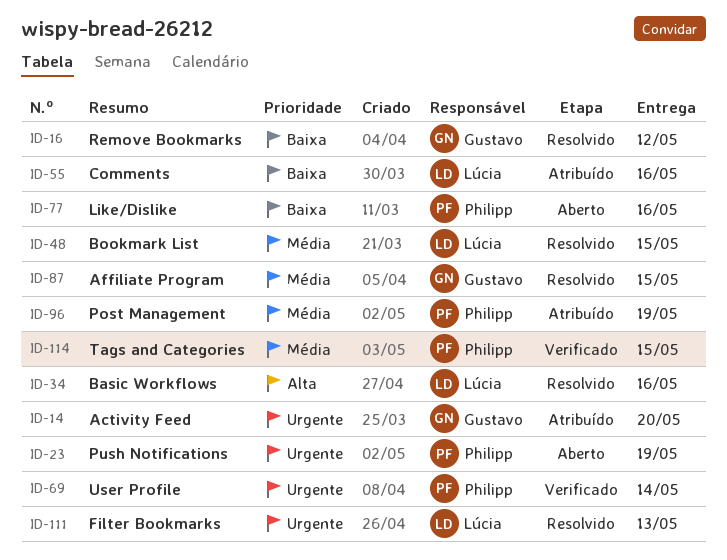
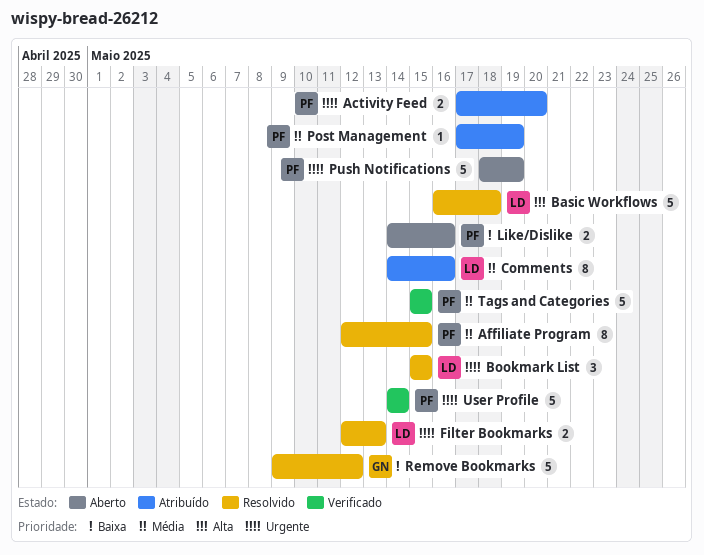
Activity Feed, owner: Gustavo -> Philipp
Affiliate Program, owner: Gustavo -> Philipp
Basic Workflows, due: May 16 -> May 18
Bookmark List, priority: Média -> Urgente
Comments, priority: Baixa -> Média

